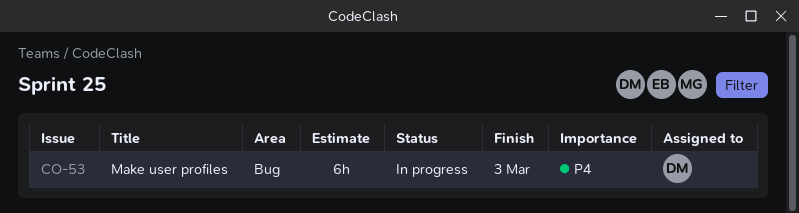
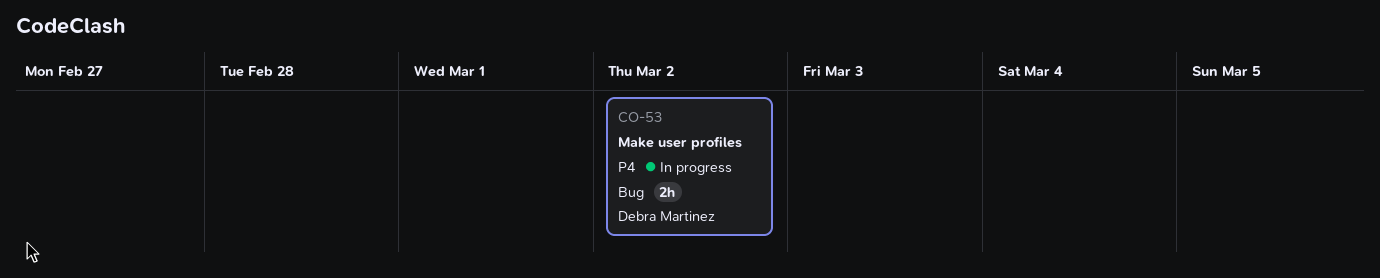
CO-53, estimate: 6h -> 2h
CO-53, due: Mar 3 -> Mar 2

